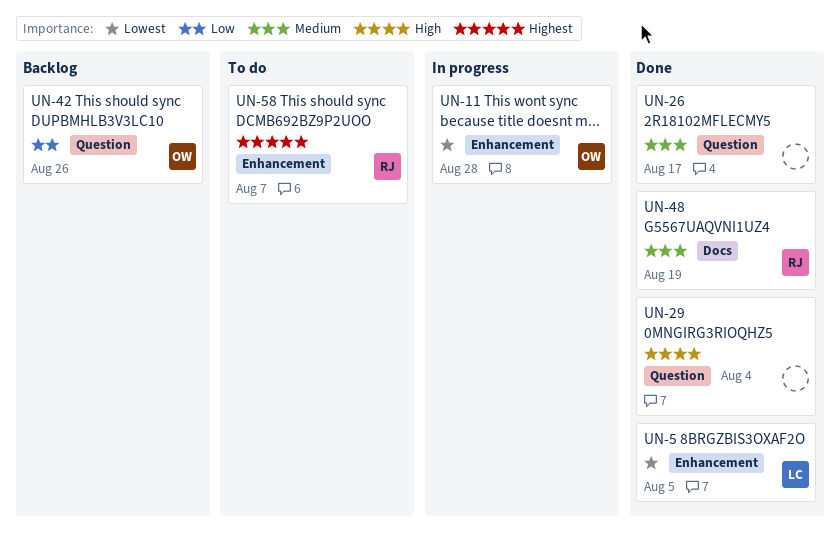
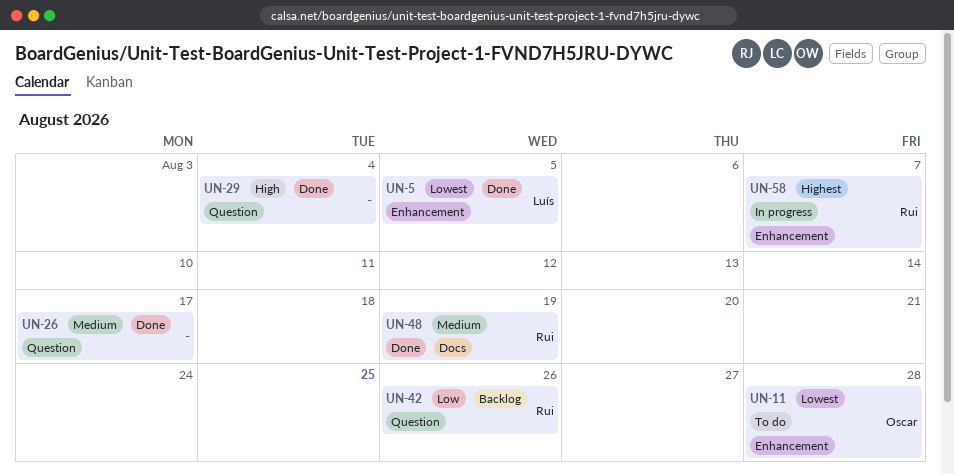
UN-11, status: In progress -> To do
UN-42, owner: Oscar -> Rui
UN-58, status: To do -> In progress

